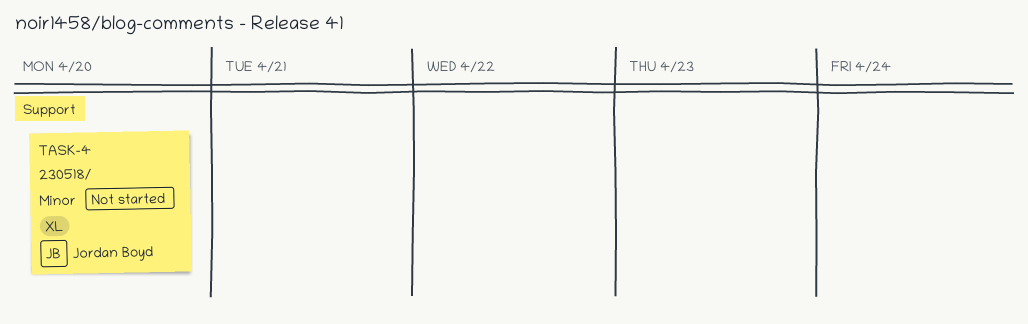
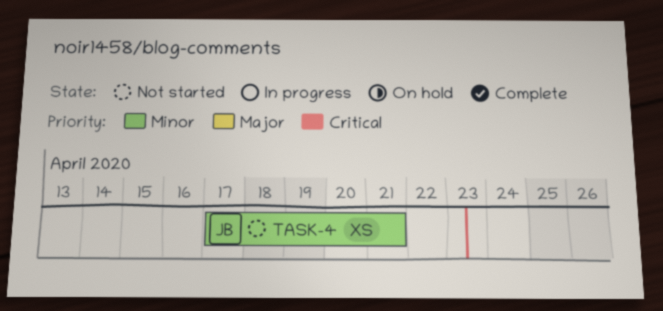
TASK-4, estimate: XL -> XS
TASK-4, due: Apr 20 -> Apr 21

